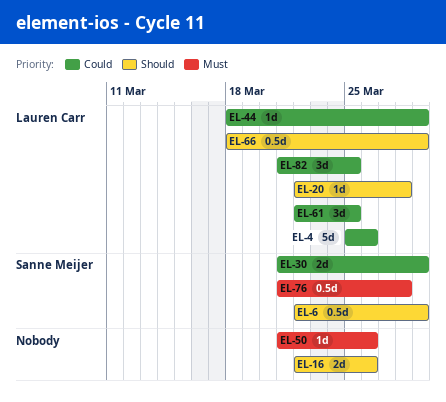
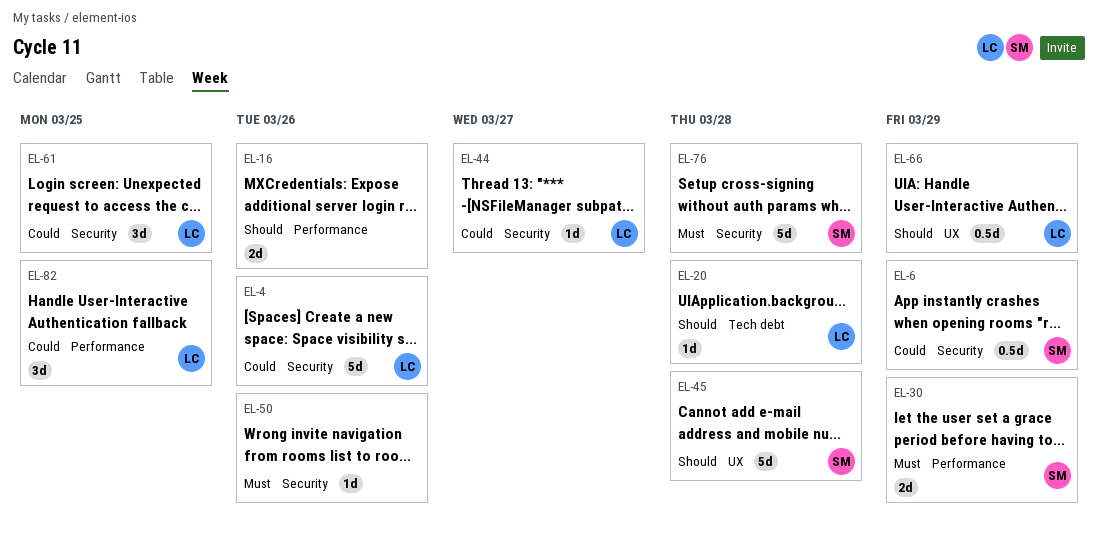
EL-6, priority: Should -> Could
EL-30, priority: Could -> Must
EL-44, due: Mar 29 -> Mar 27
EL-45: none -> present
EL-76, estimate: 0.5d -> 5d

